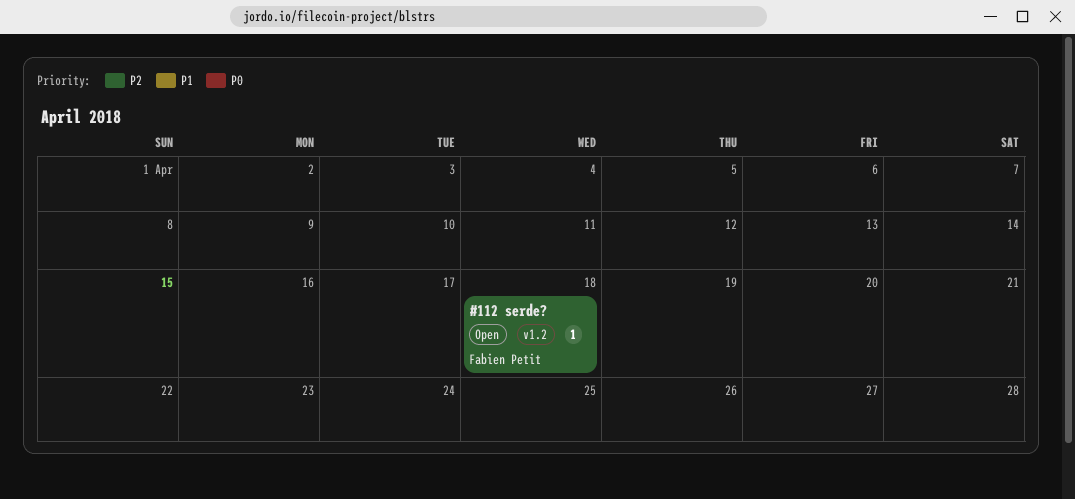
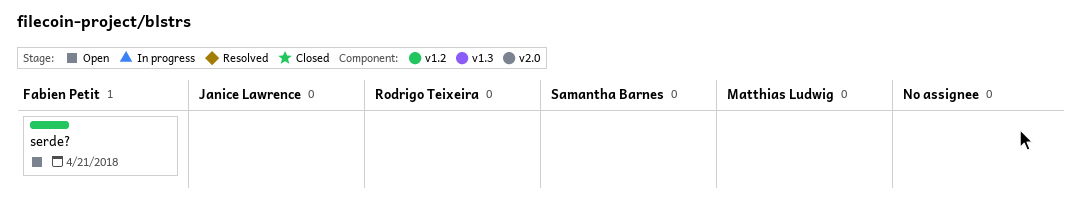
serde?, due: Apr 18 -> Apr 21

